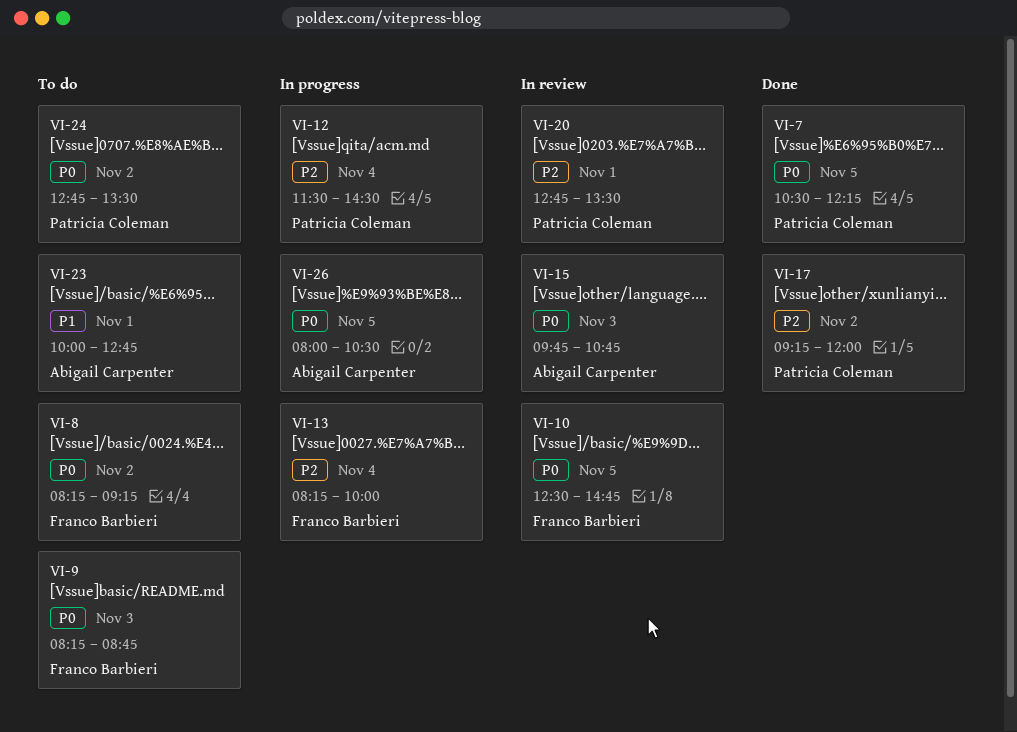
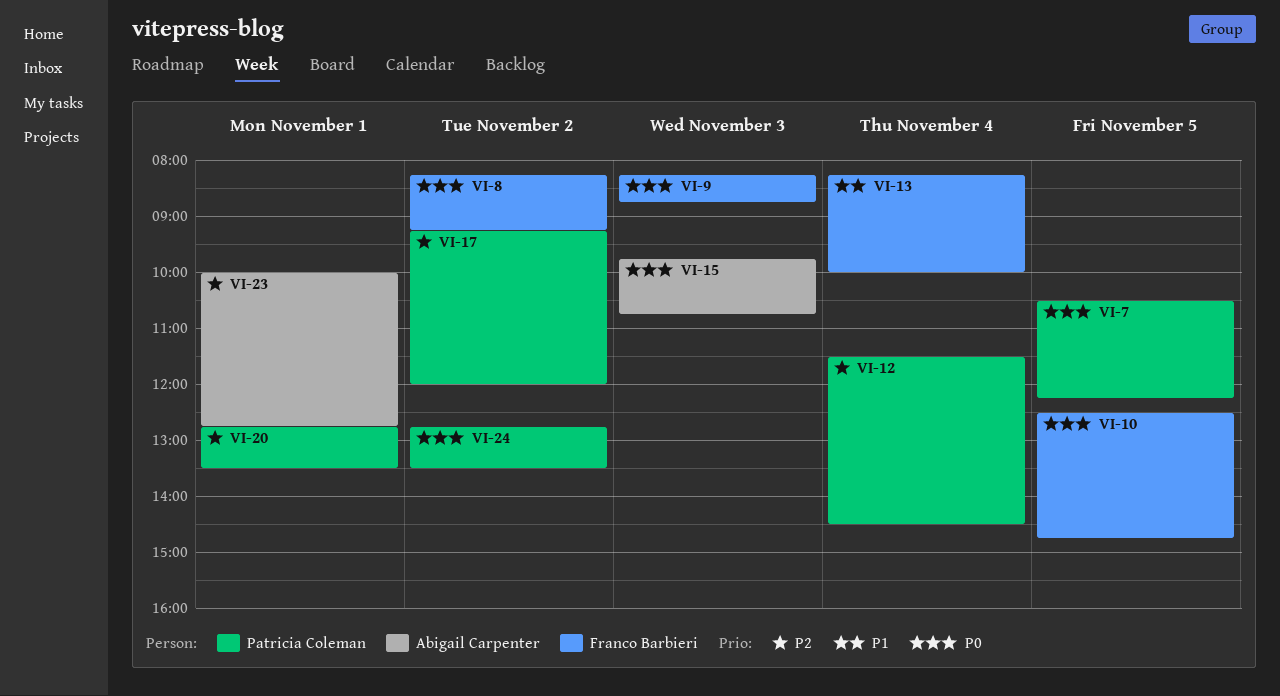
VI-13, priority: P2 -> P1
VI-23, priority: P1 -> P2
VI-26: present -> none

